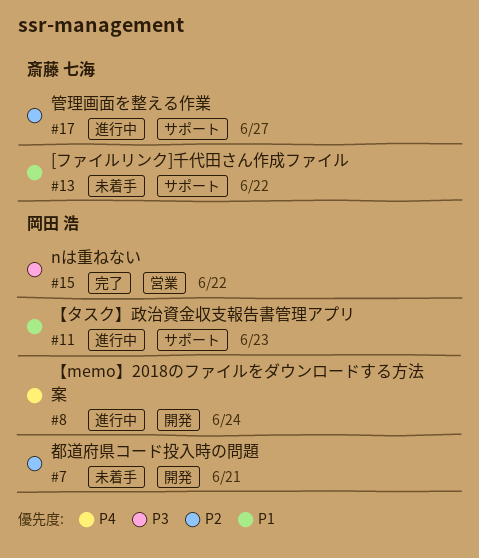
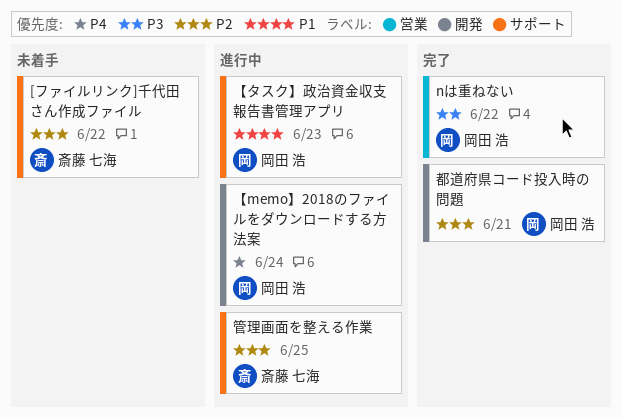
[ファイルリンク]千代田さん作成ファイル, priority: P1 -> P2
管理画面を整える作業, due: Jun 27 -> Jun 25
都道府県コード投入時の問題, status: 未着手 -> 完了

